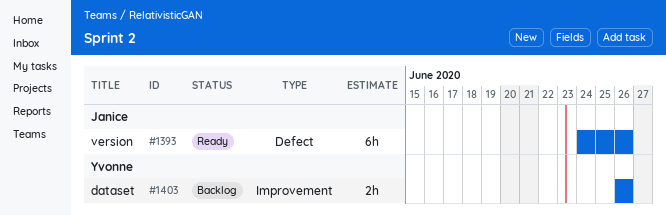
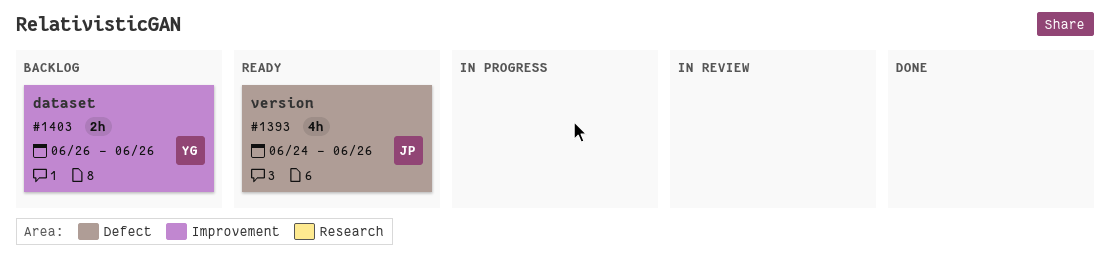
#1393, estimate: 6h -> 4h

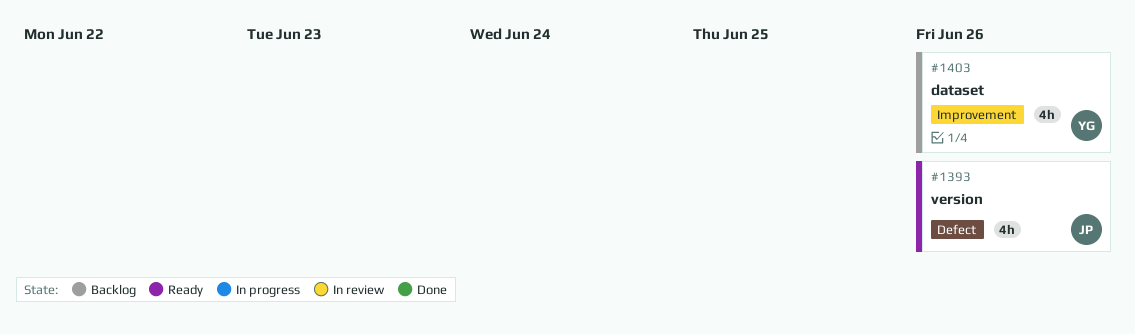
#1403, estimate: 2h -> 4h

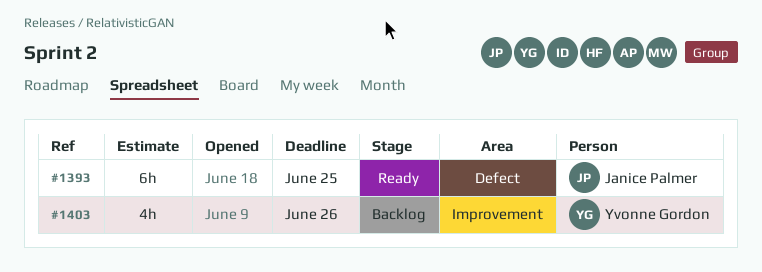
#1393, estimate: 4h -> 6h
#1393, due: Jun 26 -> Jun 25

